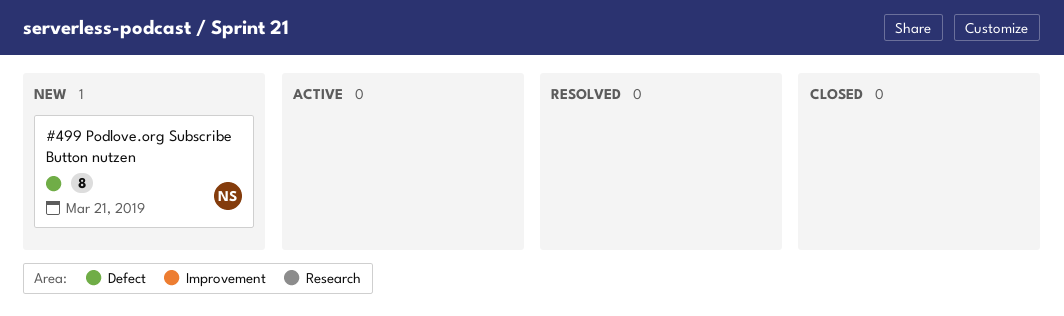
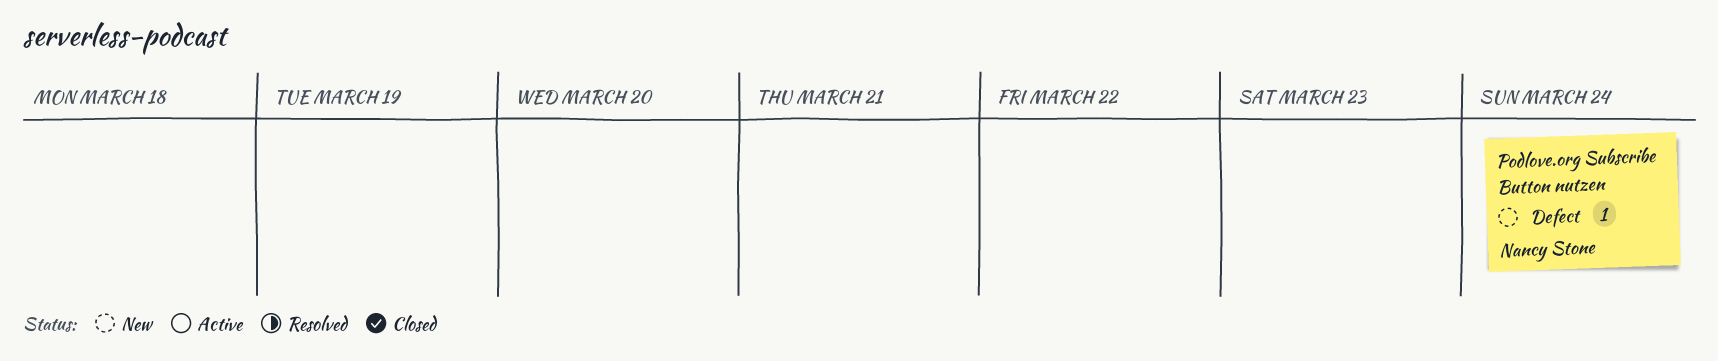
Podlove.org Subscribe Button nutzen, estimate: 8 -> 1
Podlove.org Subscribe Button nutzen, due: Mar 21 -> Mar 24

